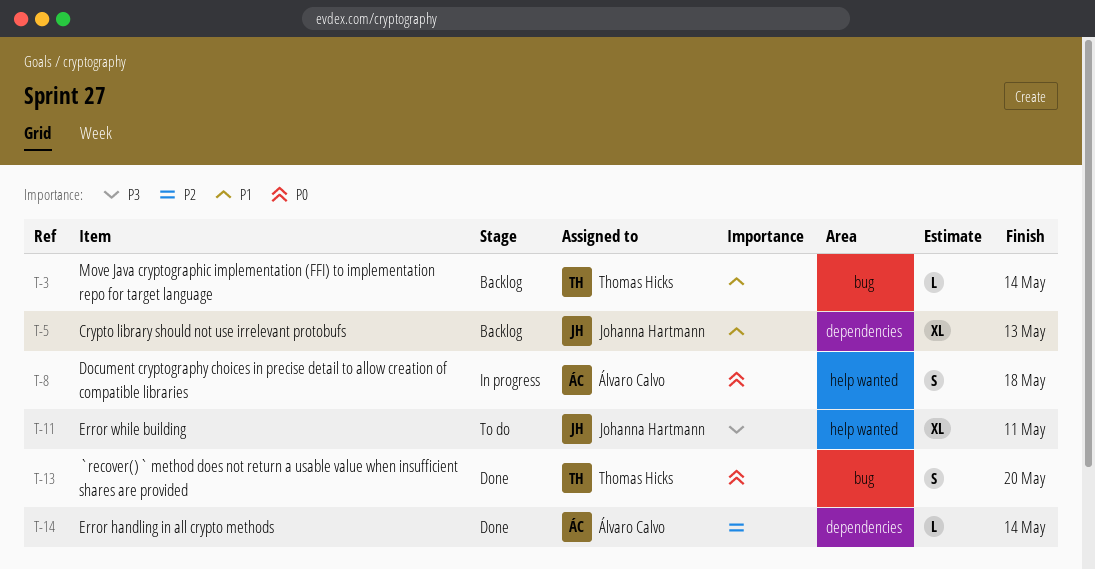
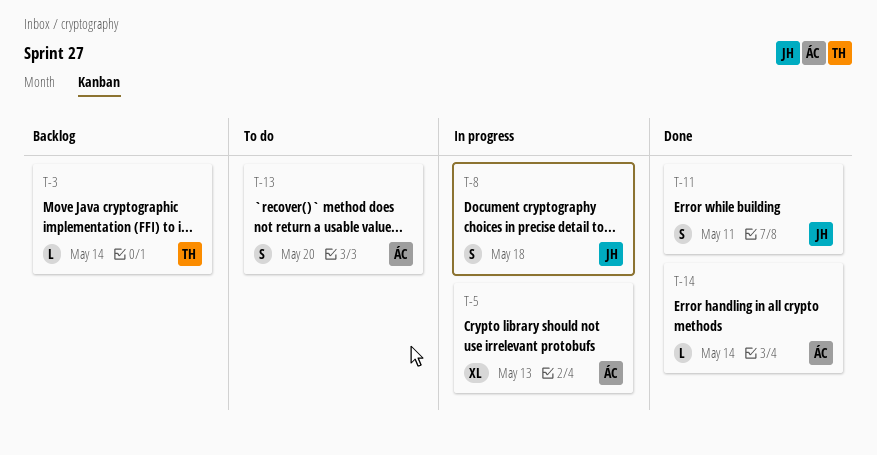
T-5, status: Backlog -> In progress
T-5, owner: Johanna Hartmann -> Álvaro Calvo
T-8, owner: Álvaro Calvo -> Johanna Hartmann
T-11, status: To do -> Done
T-11, estimate: XL -> S
T-13, status: Done -> To do
T-13, owner: Thomas Hicks -> Álvaro Calvo

